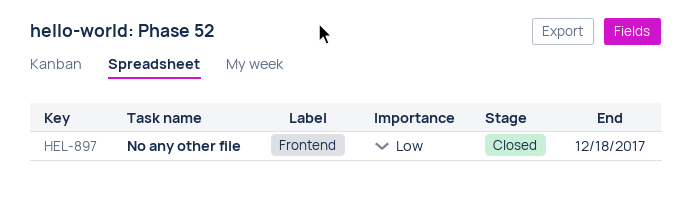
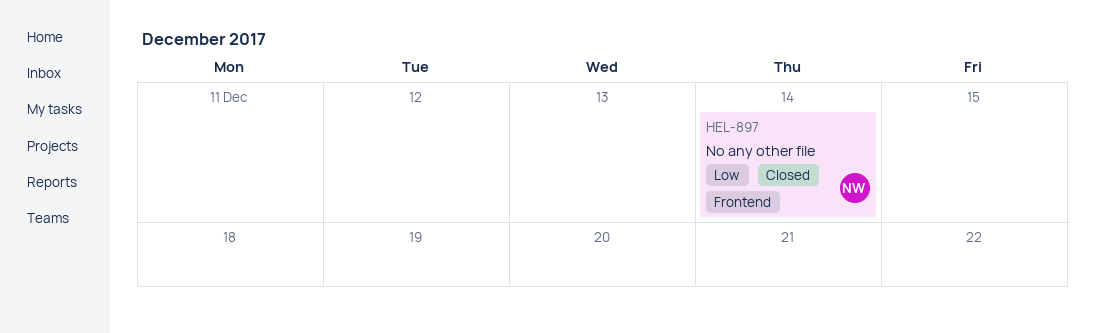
HEL-897, due: Dec 18 -> Dec 14

